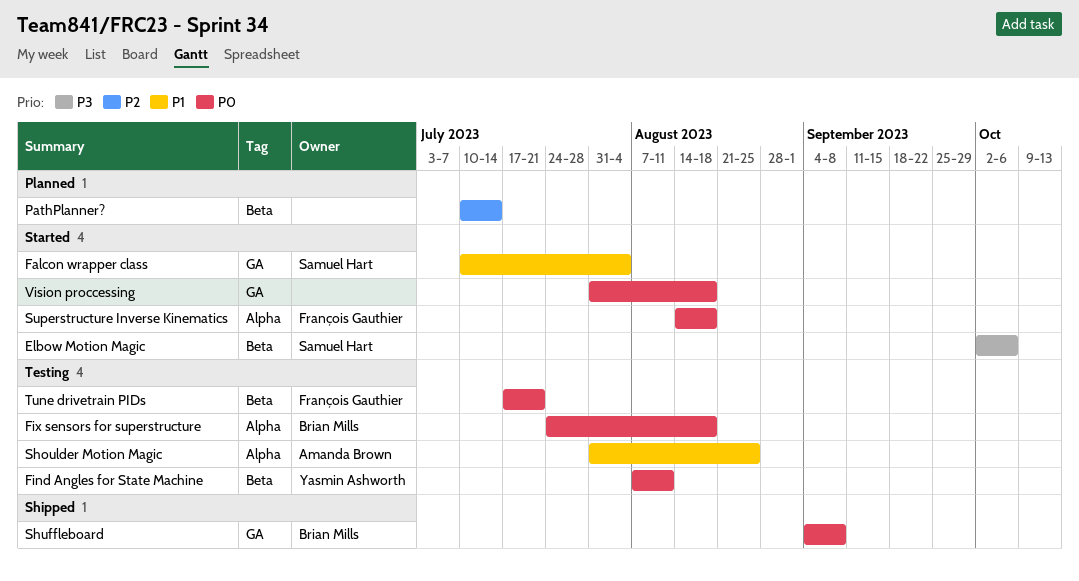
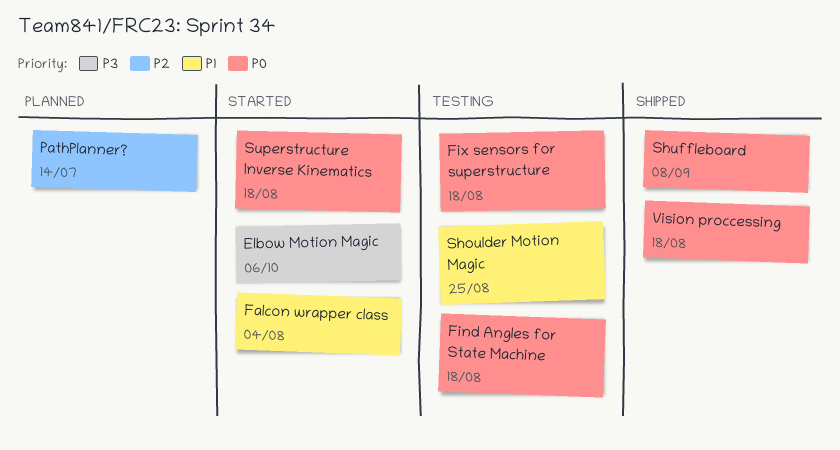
Find Angles for State Machine, due: Aug 11 -> Aug 18
Tune drivetrain PIDs: present -> none
Vision proccessing, status: Started -> Shipped

